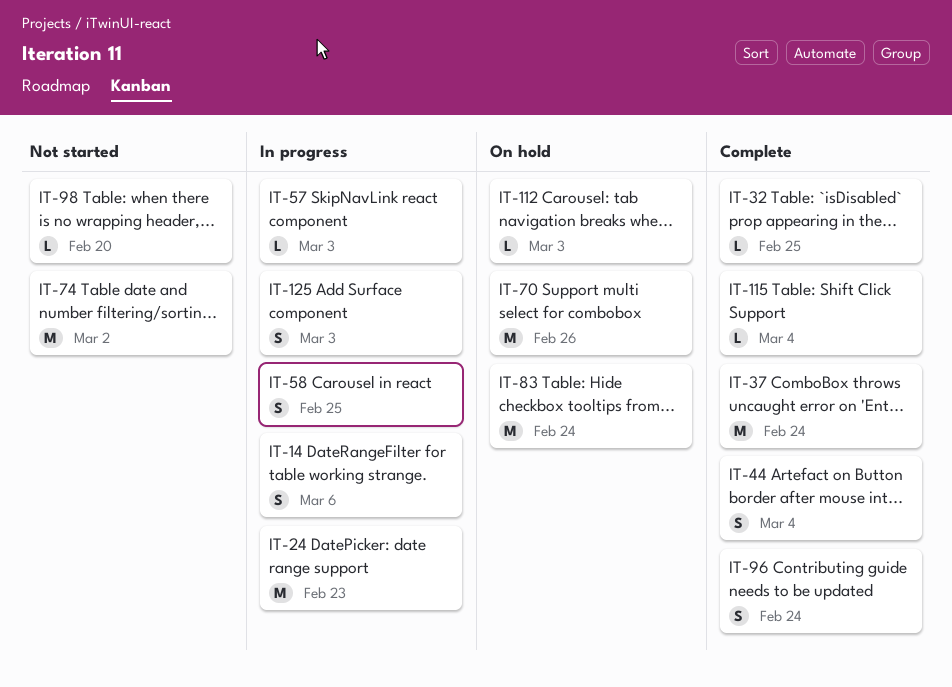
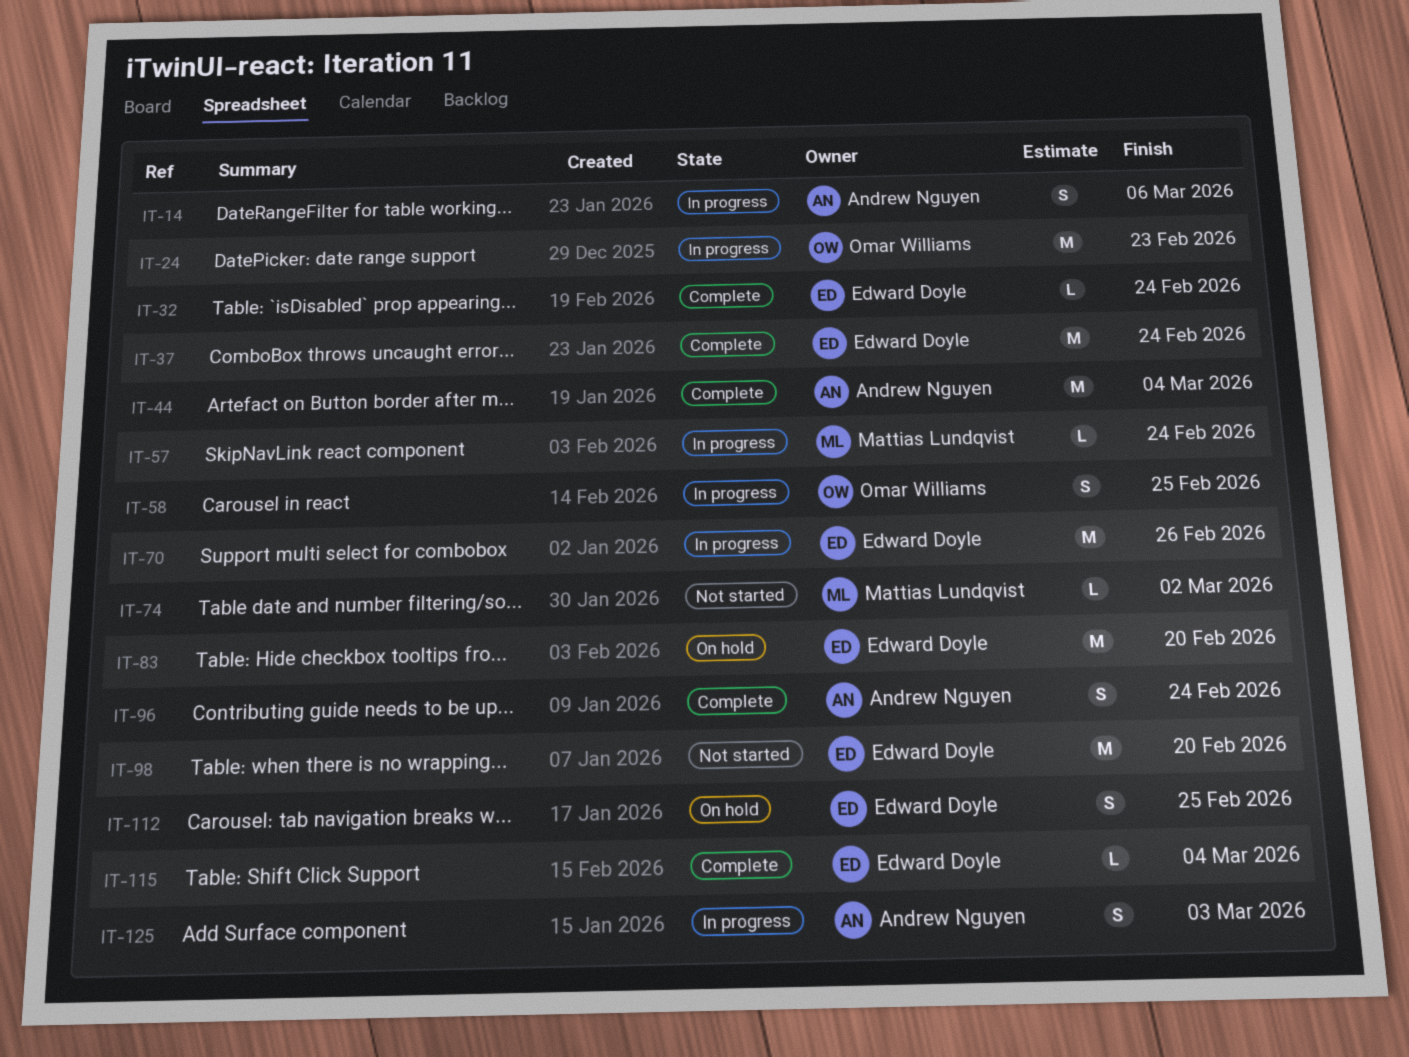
IT-32, due: Feb 25 -> Feb 24
IT-44, estimate: S -> M
IT-57, due: Mar 3 -> Feb 24
IT-70, status: On hold -> In progress
IT-74, estimate: M -> L
IT-83, due: Feb 24 -> Feb 20
IT-98, estimate: L -> M
IT-112, estimate: L -> S
IT-112, due: Mar 3 -> Feb 25

